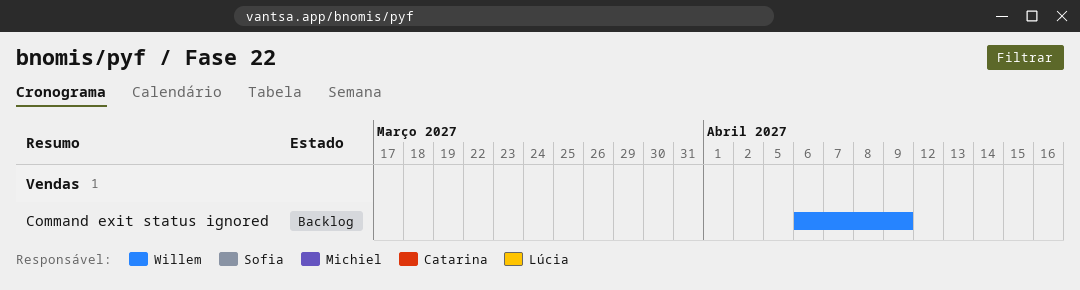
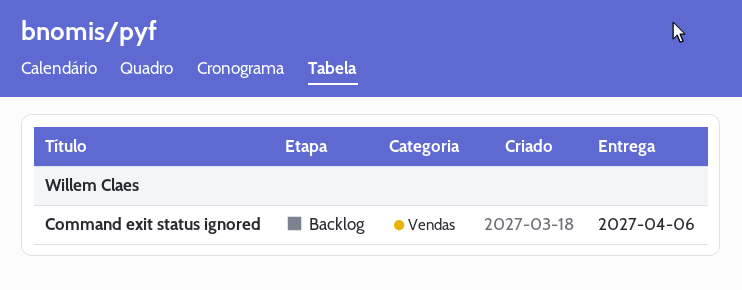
Command exit status ignored, due: Apr 9 -> Apr 6

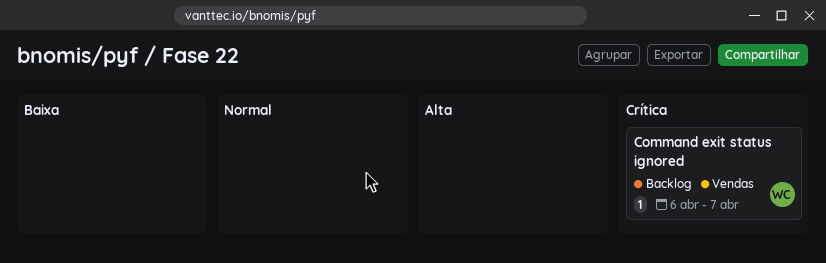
Command exit status ignored, due: Apr 6 -> Apr 7

